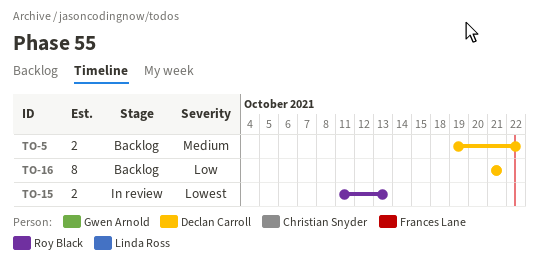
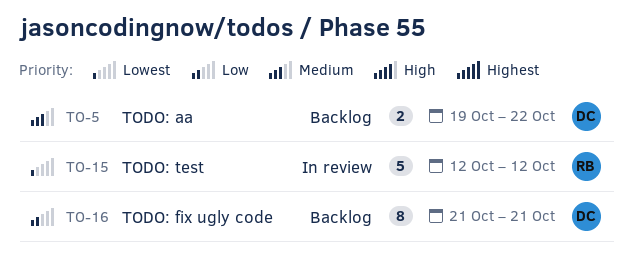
TO-15, estimate: 2 -> 5
TO-15, start: Oct 11 -> Oct 12
TO-15, due: Oct 13 -> Oct 12

